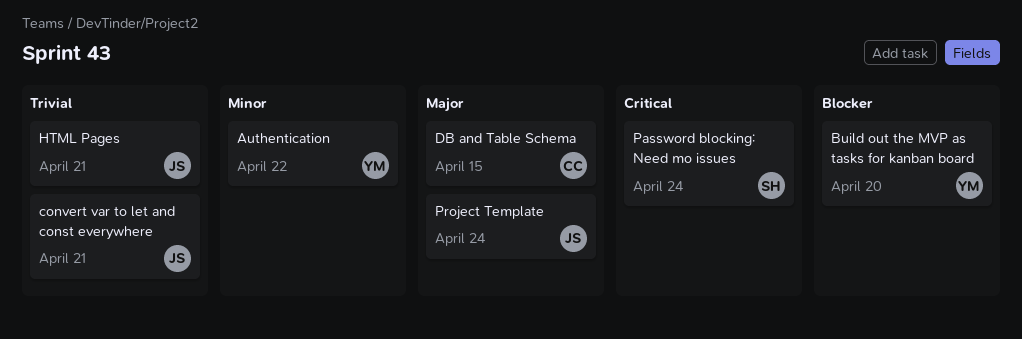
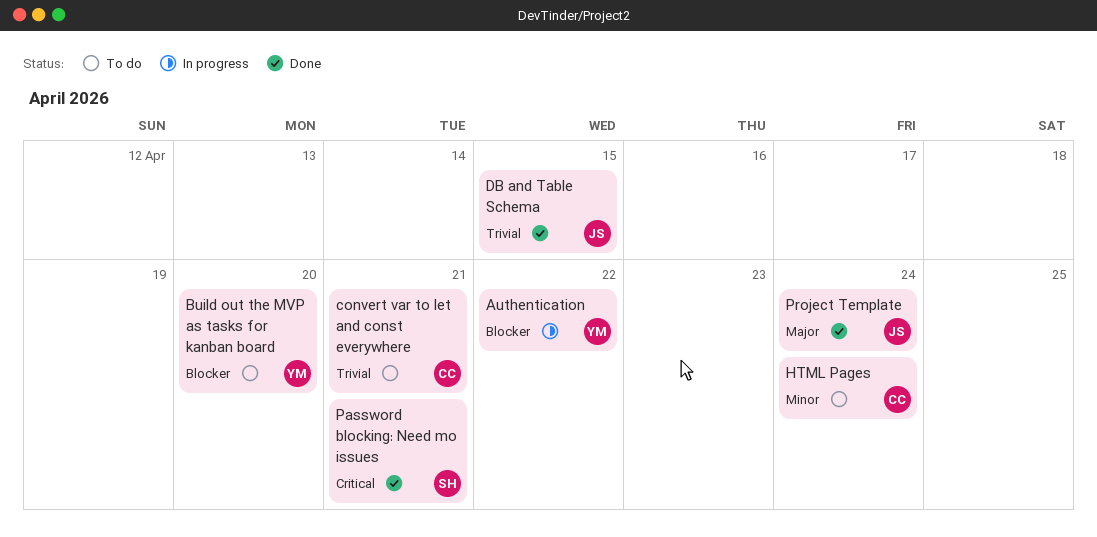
Authentication, priority: Minor -> Blocker
convert var to let and const everywhere, owner: JS -> CC
DB and Table Schema, owner: CC -> JS
DB and Table Schema, priority: Major -> Trivial
HTML Pages, owner: JS -> CC
HTML Pages, priority: Trivial -> Minor
HTML Pages, due: Apr 21 -> Apr 24
Password blocking: Need mo issues, due: Apr 24 -> Apr 21

